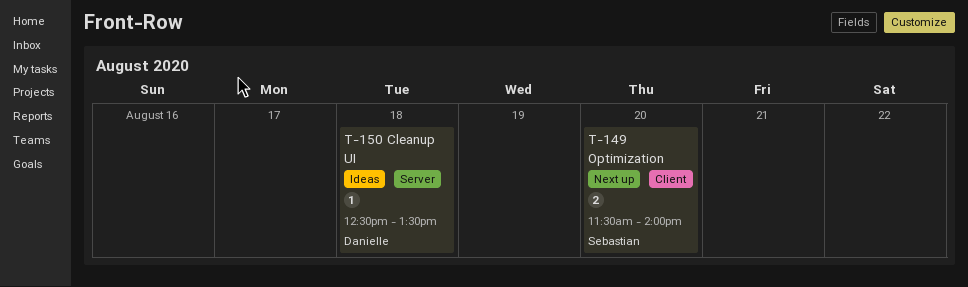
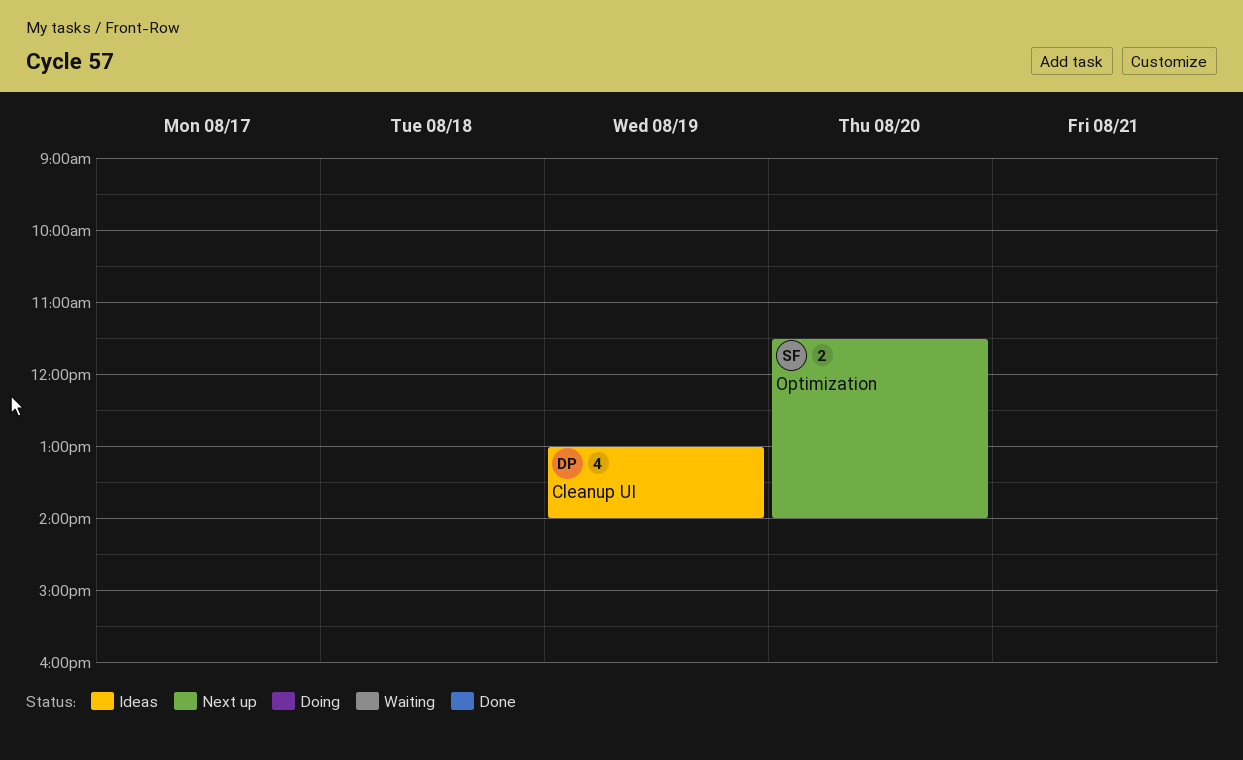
Cleanup UI, estimate: 1 -> 4
Cleanup UI, day: Aug 18 -> Aug 19
Cleanup UI, begins: 12:30 -> 13:00
Cleanup UI, ends: 13:30 -> 14:00

